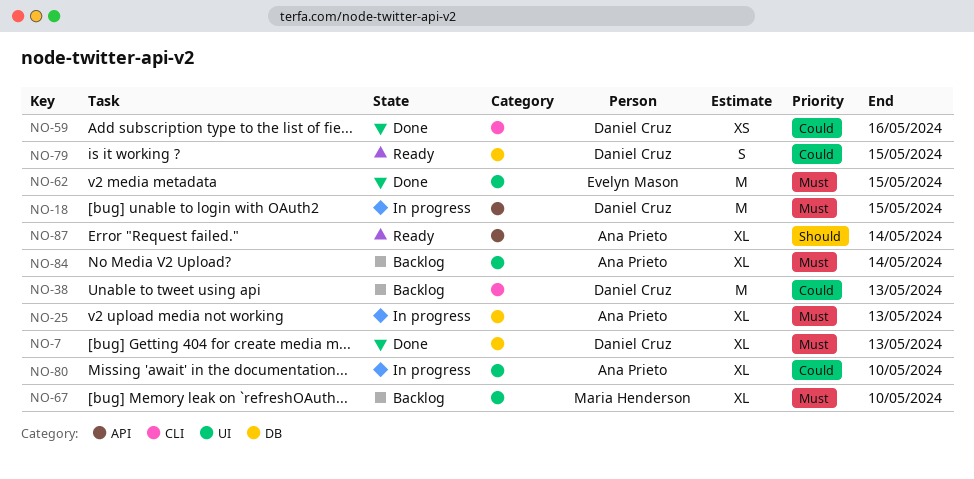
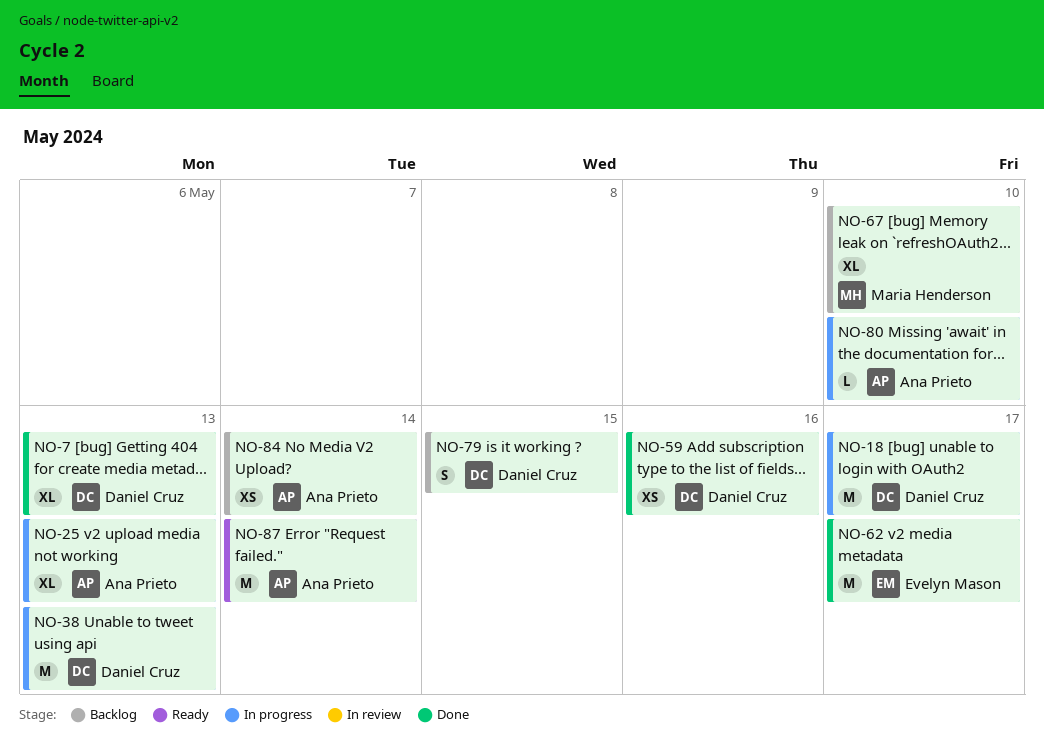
NO-18, due: May 15 -> May 17
NO-38, status: Backlog -> In progress
NO-62, due: May 15 -> May 17
NO-79, status: Ready -> Backlog
NO-80, estimate: XL -> L
NO-84, estimate: XL -> XS
NO-87, estimate: XL -> M

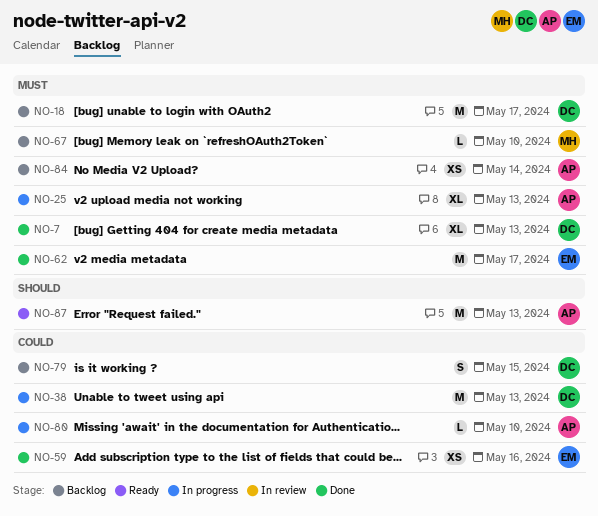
NO-18, status: In progress -> Backlog
NO-59, owner: Daniel Cruz -> Evelyn Mason
NO-67, estimate: XL -> L
NO-87, due: May 14 -> May 13

